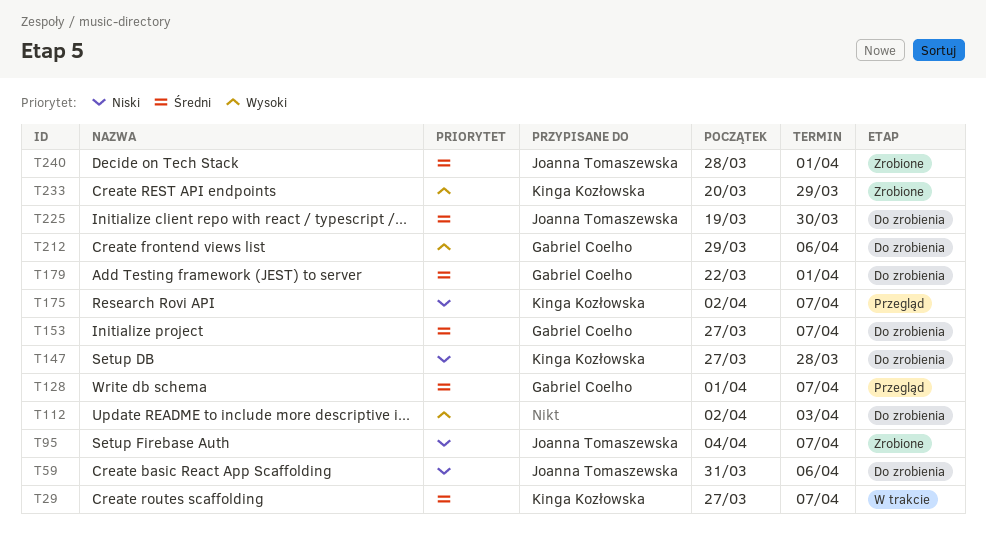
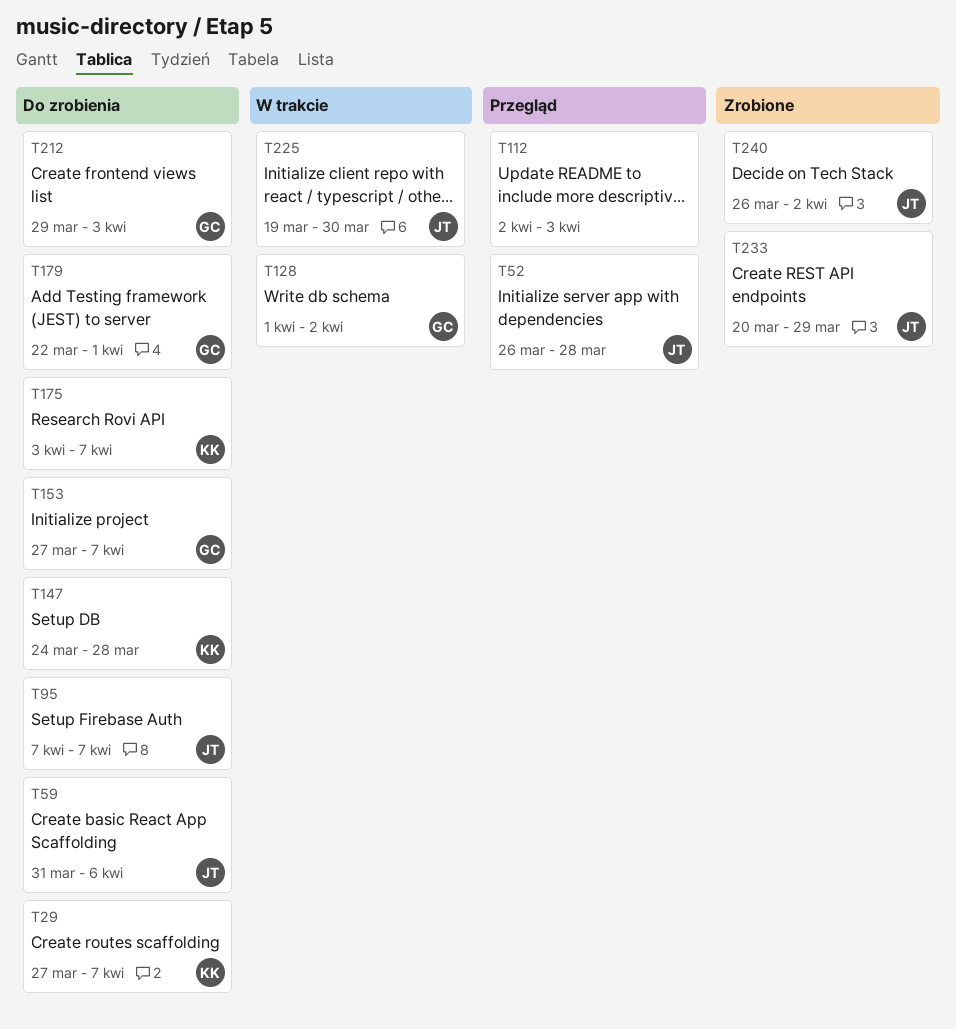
T29, status: W trakcie -> Do zrobienia
T52: none -> present
T95, status: Zrobione -> Do zrobienia
T95, start: Apr 4 -> Apr 7
T112, status: Do zrobienia -> Przegląd
T128, status: Przegląd -> W trakcie
T128, due: Apr 7 -> Apr 2
T147, start: Mar 27 -> Mar 24
T175, status: Przegląd -> Do zrobienia
T175, start: Apr 2 -> Apr 3
T212, due: Apr 6 -> Apr 3
T225, status: Do zrobienia -> W trakcie
T233, owner: Kinga Kozłowska -> Joanna Tomaszewska
T240, start: Mar 28 -> Mar 26
T240, due: Apr 1 -> Apr 2

